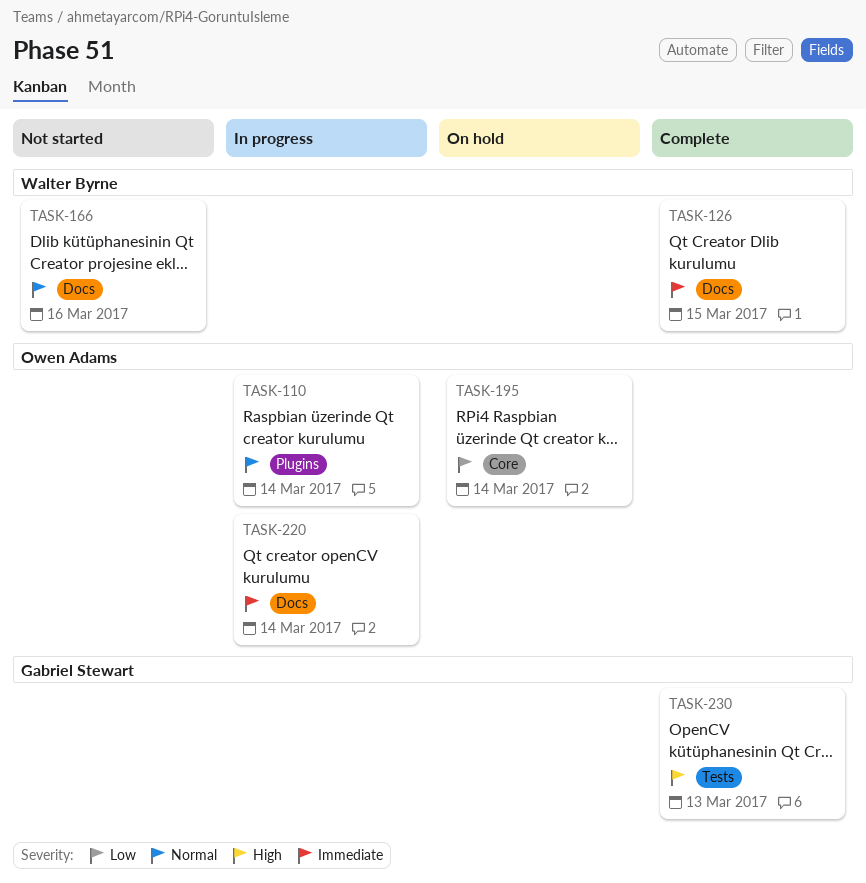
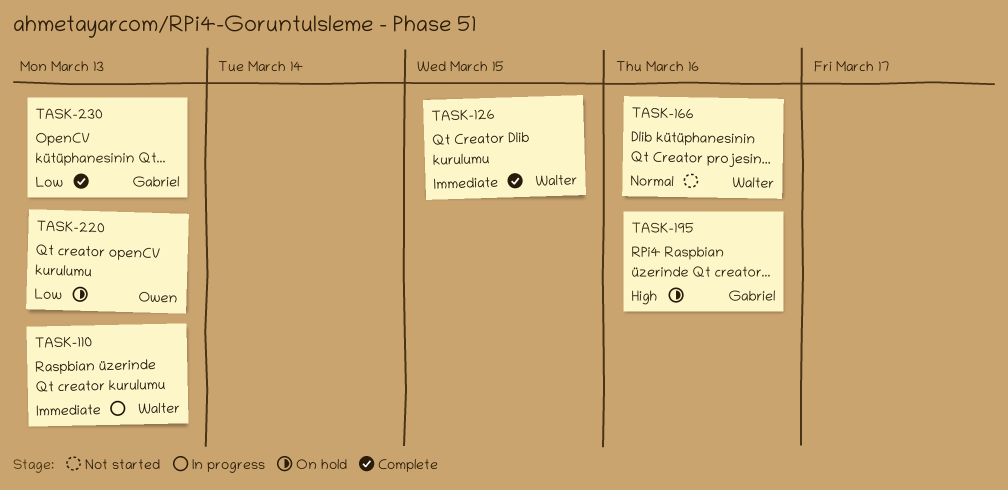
TASK-110, owner: Owen Adams -> Walter Byrne
TASK-110, priority: Normal -> Immediate
TASK-110, due: Mar 14 -> Mar 13
TASK-195, owner: Owen Adams -> Gabriel Stewart
TASK-195, priority: Low -> High
TASK-195, due: Mar 14 -> Mar 16
TASK-220, status: In progress -> On hold
TASK-220, priority: Immediate -> Low
TASK-220, due: Mar 14 -> Mar 13
TASK-230, priority: High -> Low

